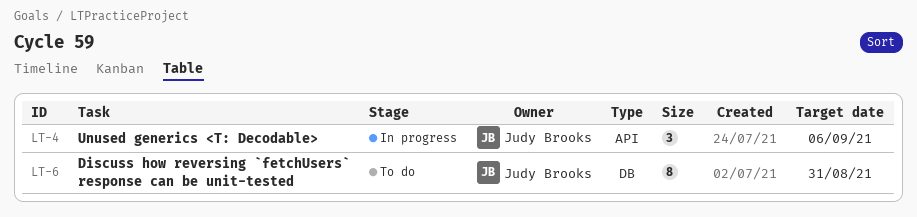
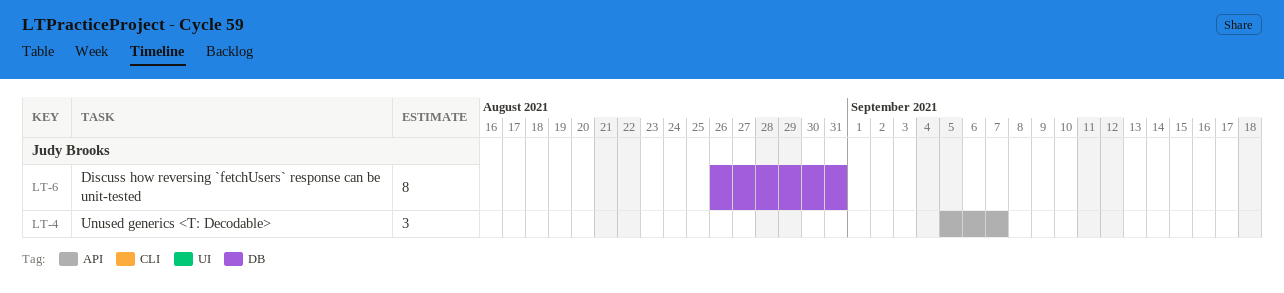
LT-4, due: Sep 6 -> Sep 7

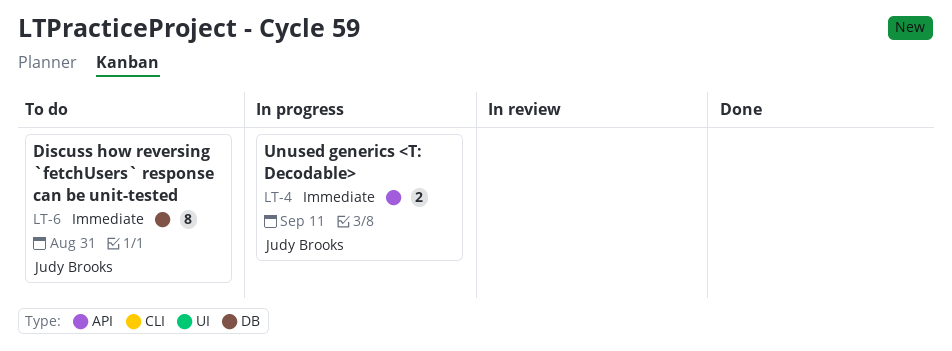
LT-4, estimate: 3 -> 2
LT-4, due: Sep 7 -> Sep 11

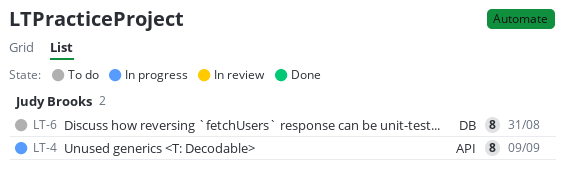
LT-4, estimate: 2 -> 8
LT-4, due: Sep 11 -> Sep 9

